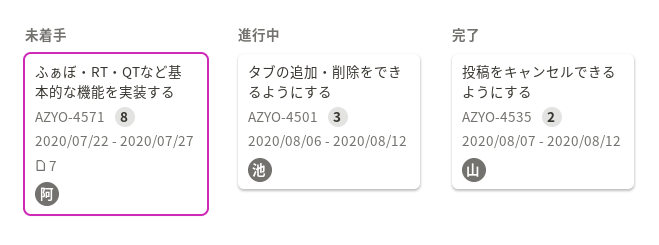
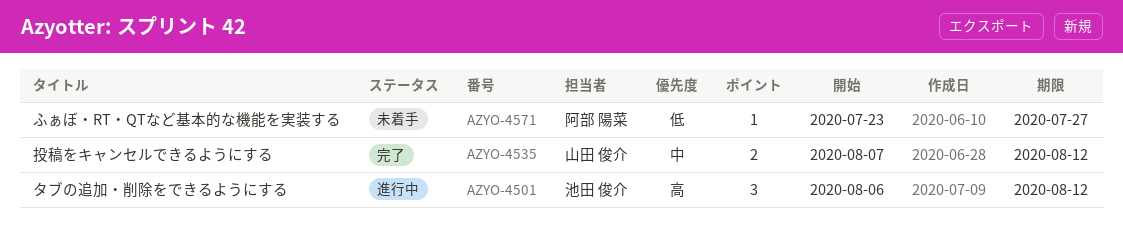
AZYO-4571, estimate: 8 -> 1
AZYO-4571, start: Jul 22 -> Jul 23

